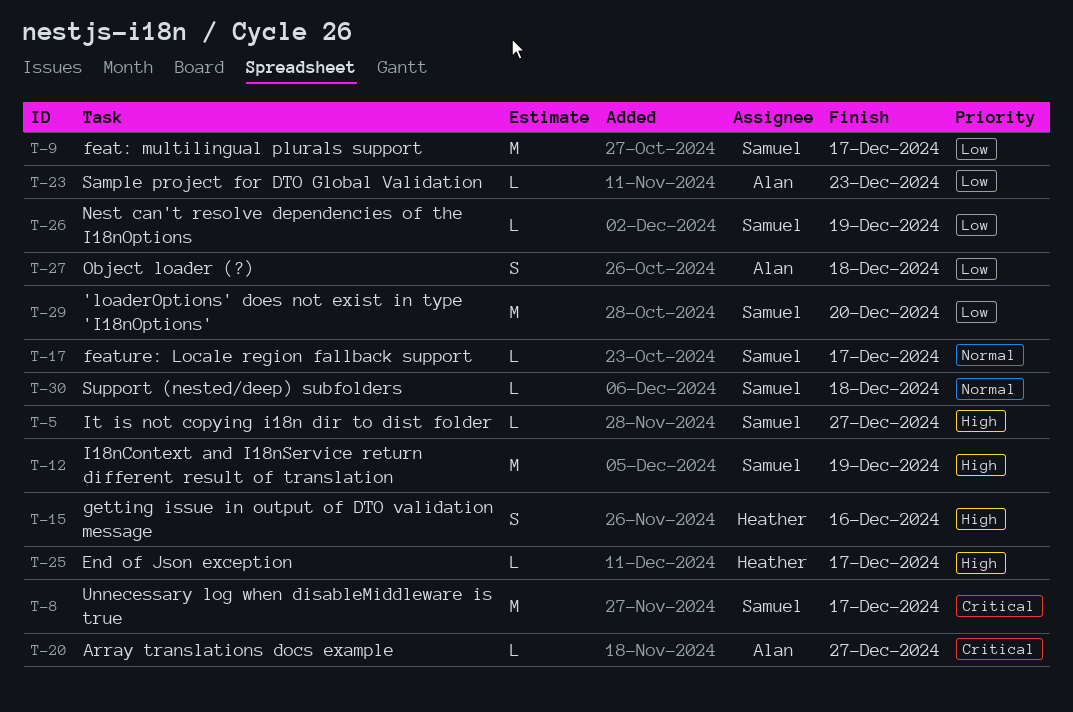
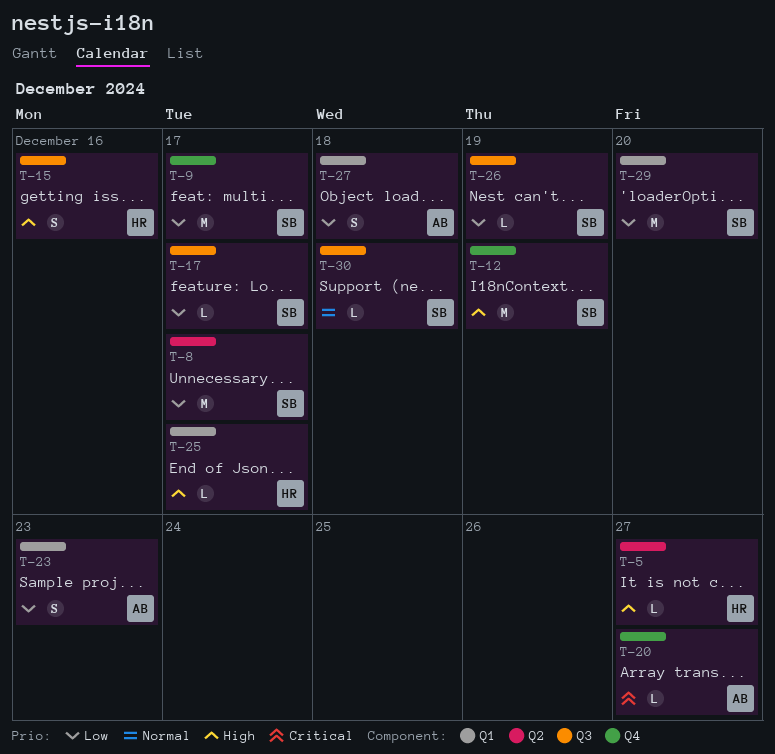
T-5, owner: Samuel -> Heather
T-8, priority: Critical -> Low
T-17, priority: Normal -> Low
T-23, estimate: L -> S

